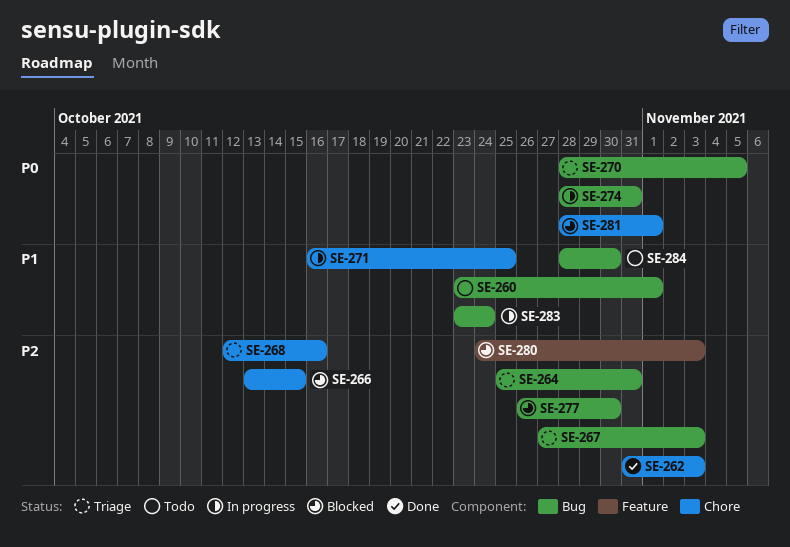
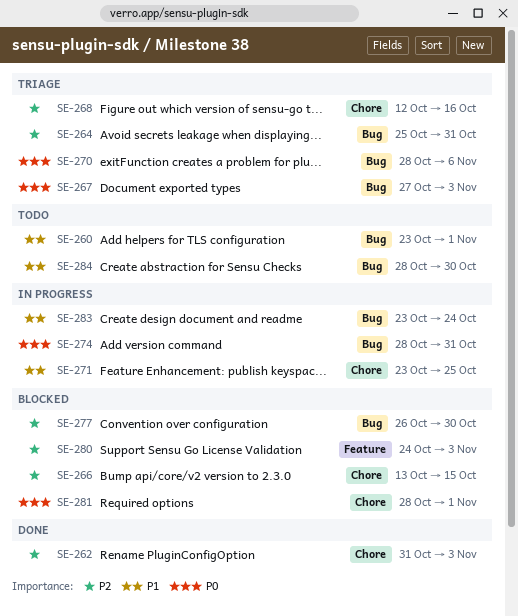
SE-267, priority: P2 -> P0
SE-270, due: Nov 5 -> Nov 6
SE-271, start: Oct 16 -> Oct 23

